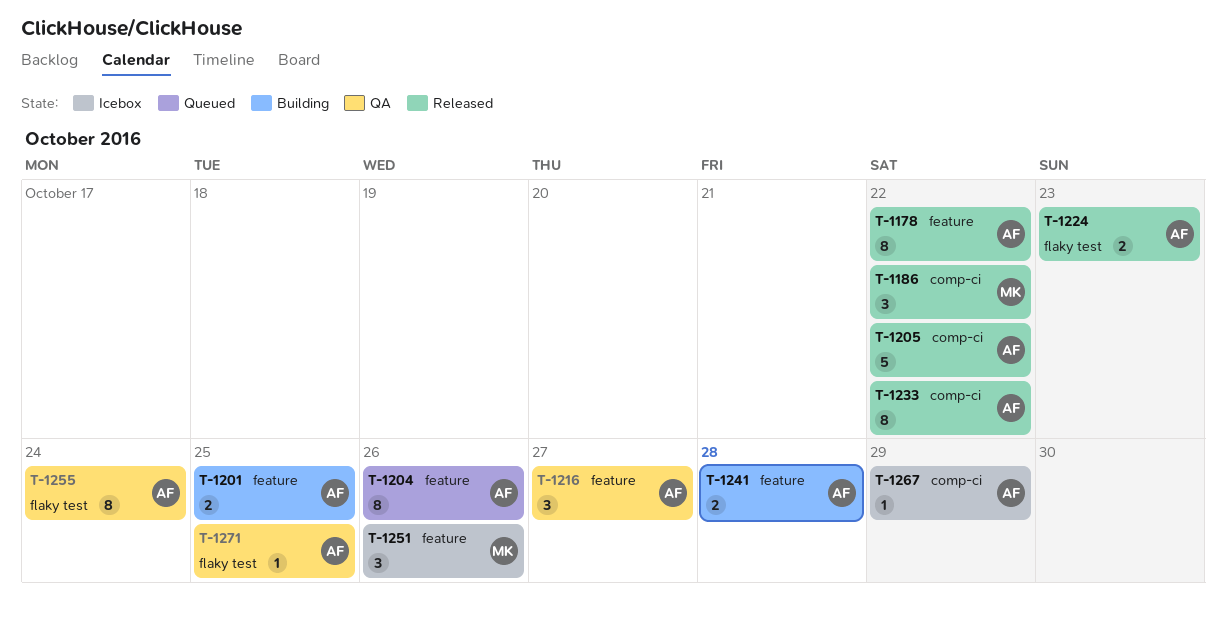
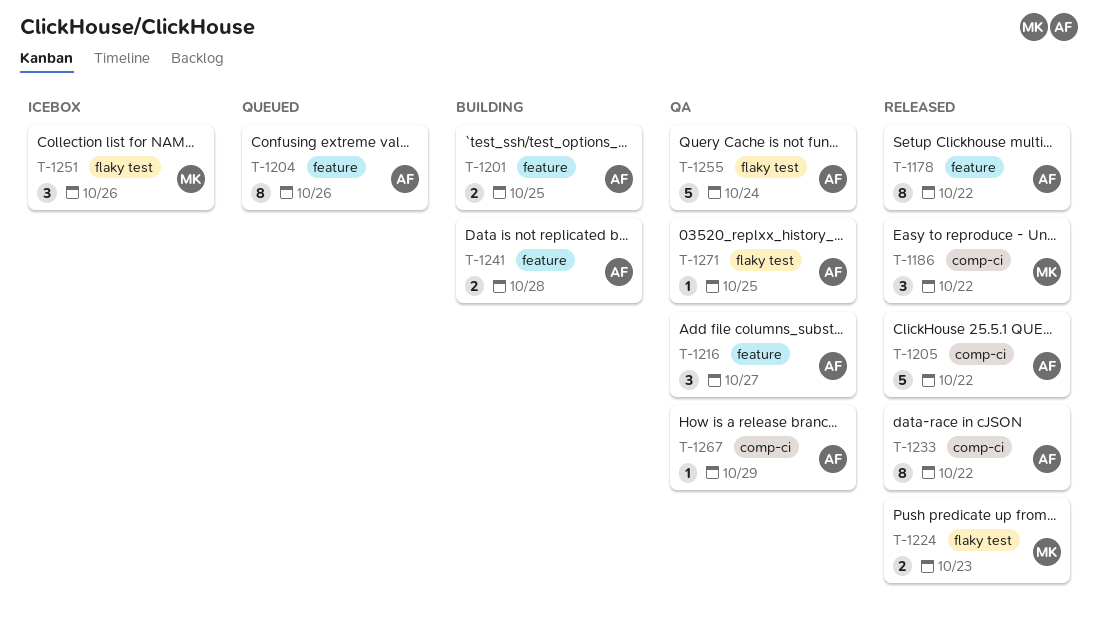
T-1224, owner: AF -> MK
T-1251, label: feature -> flaky test
T-1255, estimate: 8 -> 5
T-1267, status: Icebox -> QA

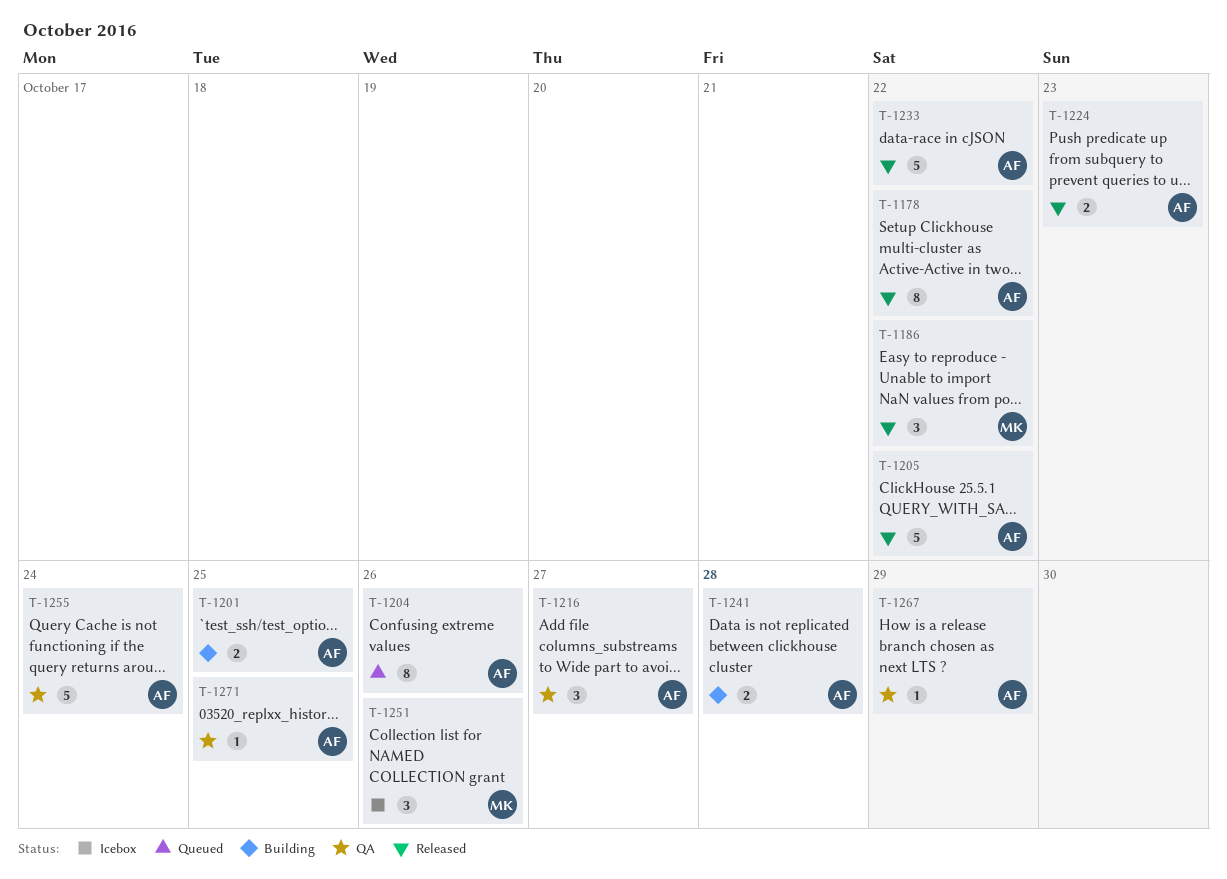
T-1224, owner: MK -> AF
T-1233, estimate: 8 -> 5

